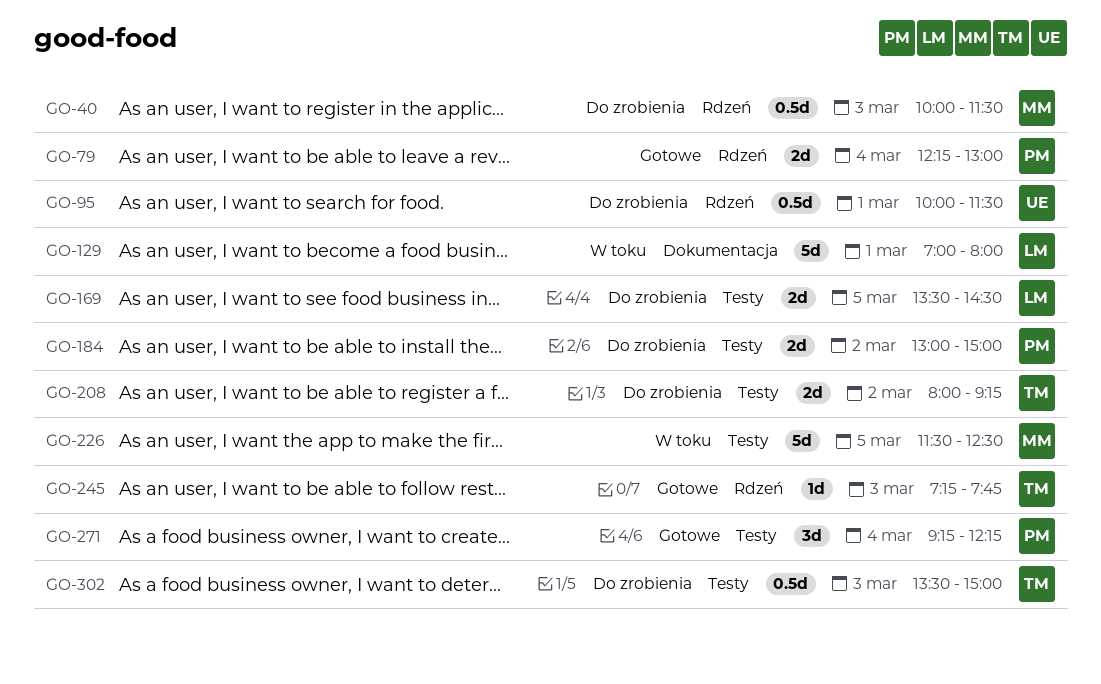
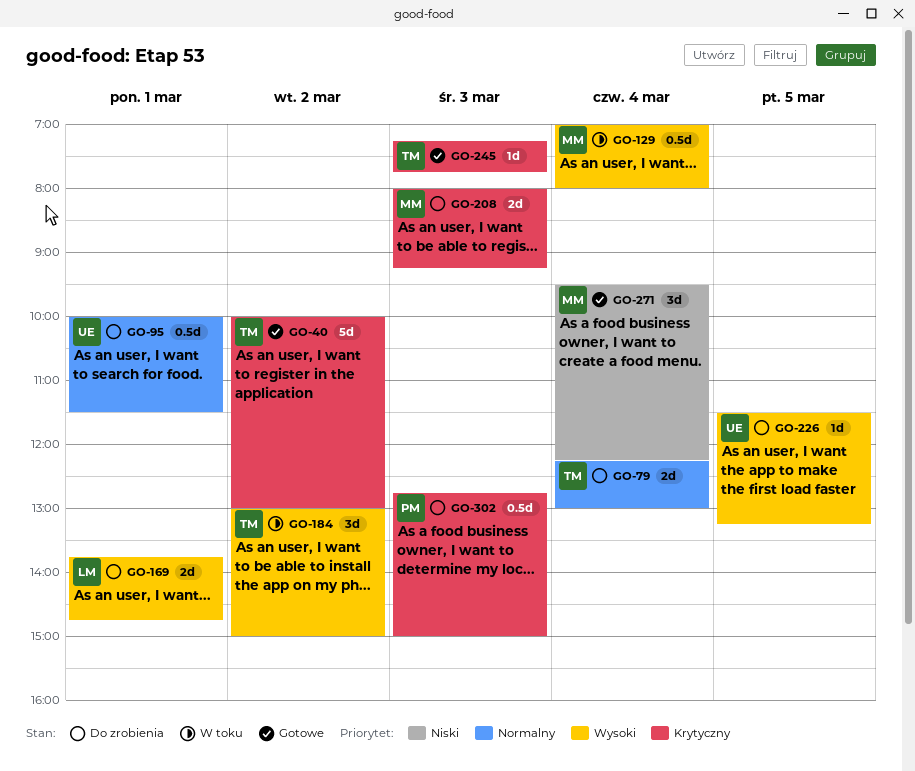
GO-40, status: Do zrobienia -> Gotowe
GO-40, owner: MM -> TM
GO-40, estimate: 0.5d -> 5d
GO-40, day: Mar 3 -> Mar 2
GO-40, ends: 11:30 -> 13:00
GO-79, status: Gotowe -> Do zrobienia
GO-79, owner: PM -> TM
GO-129, owner: LM -> MM
GO-129, estimate: 5d -> 0.5d
GO-129, day: Mar 1 -> Mar 4
GO-169, day: Mar 5 -> Mar 1
GO-169, begins: 13:30 -> 13:45
GO-169, ends: 14:30 -> 14:45
GO-184, status: Do zrobienia -> W toku
GO-184, owner: PM -> TM
GO-184, estimate: 2d -> 3d
GO-208, owner: TM -> MM
GO-208, day: Mar 2 -> Mar 3
GO-226, status: W toku -> Do zrobienia
GO-226, owner: MM -> UE
GO-226, estimate: 5d -> 1d
GO-226, ends: 12:30 -> 13:15
GO-271, owner: PM -> MM
GO-271, begins: 09:15 -> 09:30
GO-302, owner: TM -> PM
GO-302, begins: 13:30 -> 12:45

